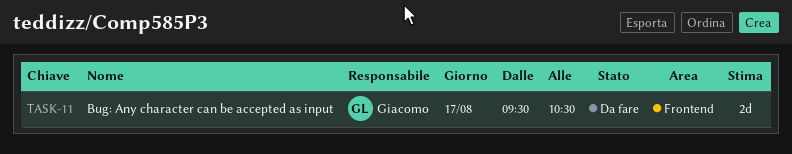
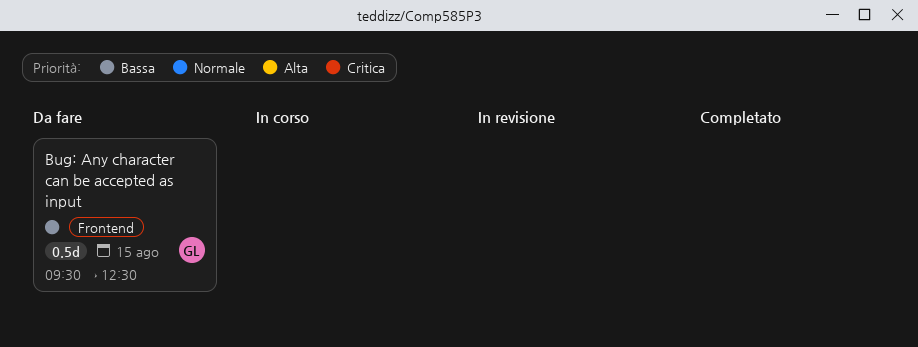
Bug: Any character can be accepted as input, estimate: 2d -> 0.5d
Bug: Any character can be accepted as input, day: Aug 17 -> Aug 15
Bug: Any character can be accepted as input, ends: 10:30 -> 12:30

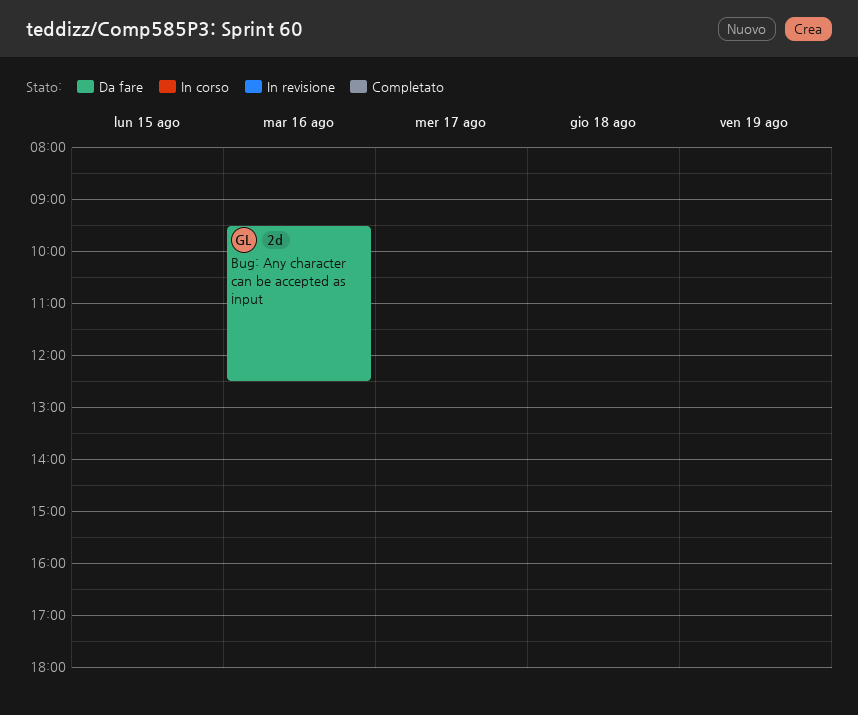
Bug: Any character can be accepted as input, estimate: 0.5d -> 2d
Bug: Any character can be accepted as input, day: Aug 15 -> Aug 16

